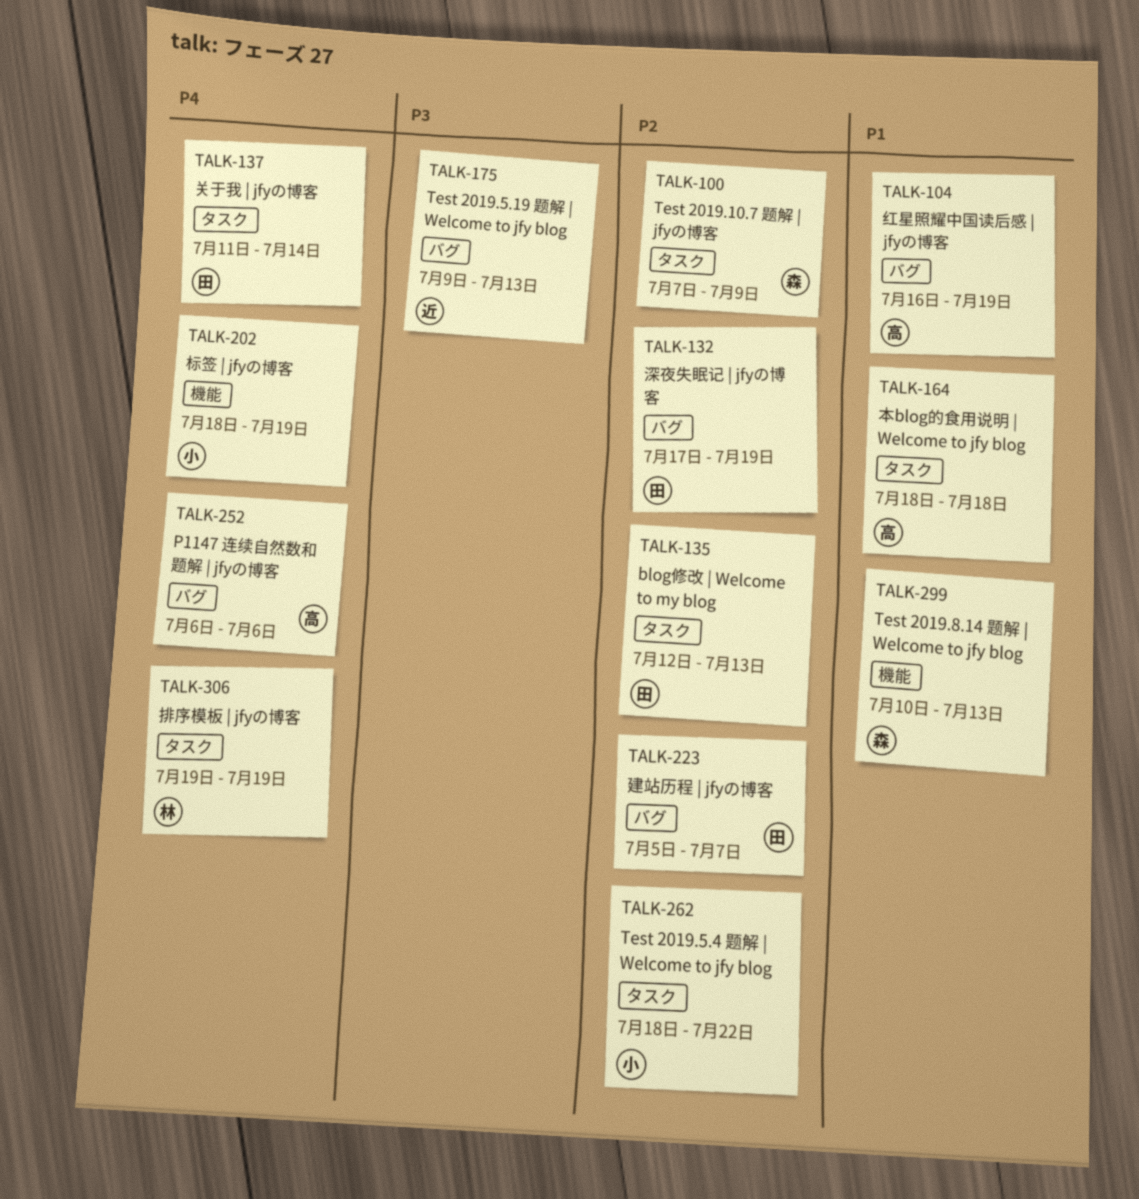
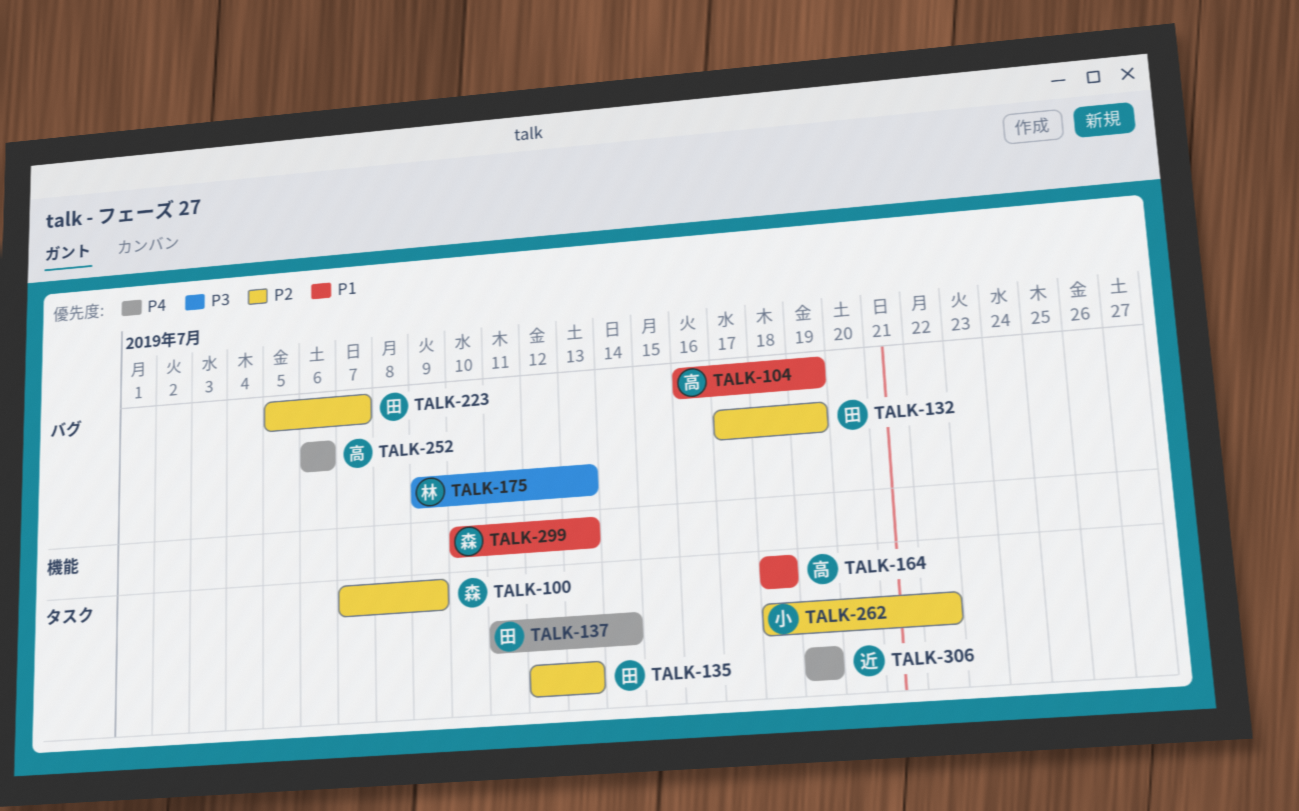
TALK-175, owner: 近 -> 林
TALK-202: present -> none
TALK-306, owner: 林 -> 近

